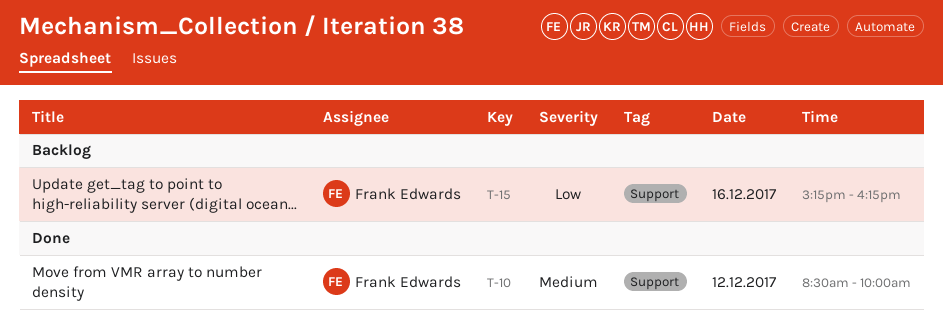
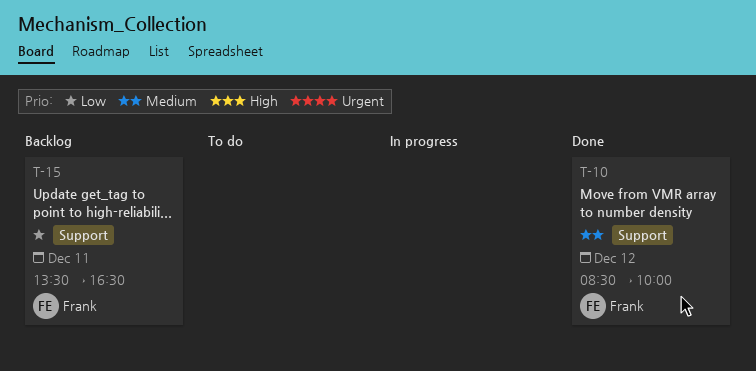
T-15, day: Dec 16 -> Dec 11
T-15, begins: 15:15 -> 13:30
T-15, ends: 16:15 -> 16:30

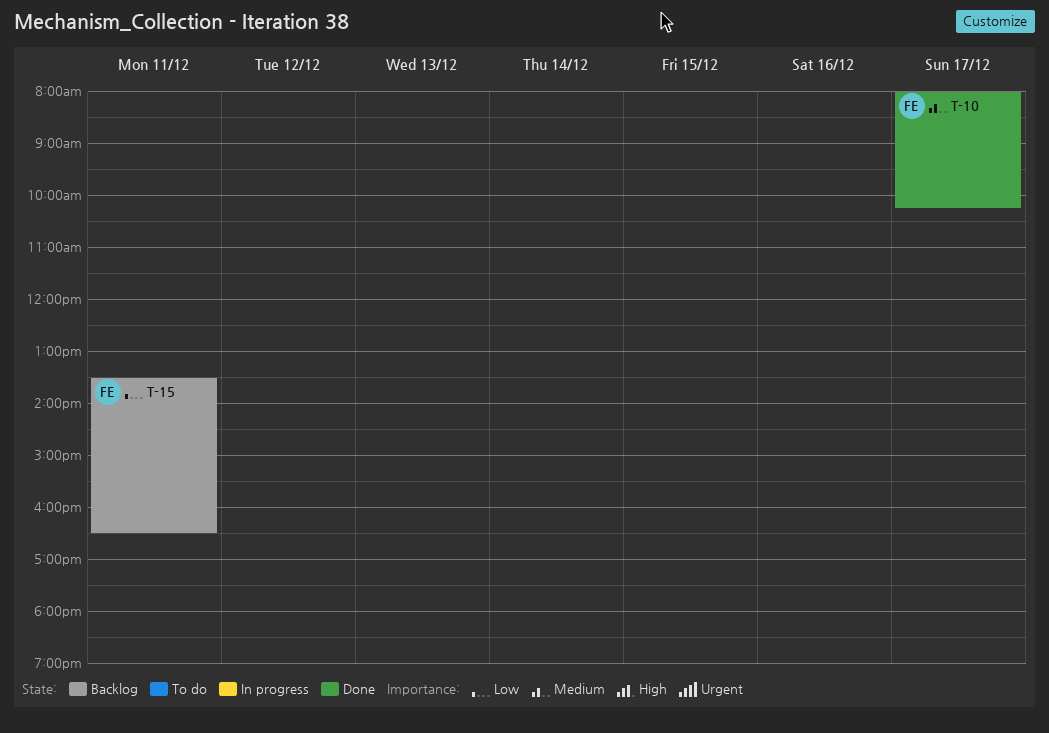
T-10, day: Dec 12 -> Dec 17
T-10, begins: 08:30 -> 08:00
T-10, ends: 10:00 -> 10:15

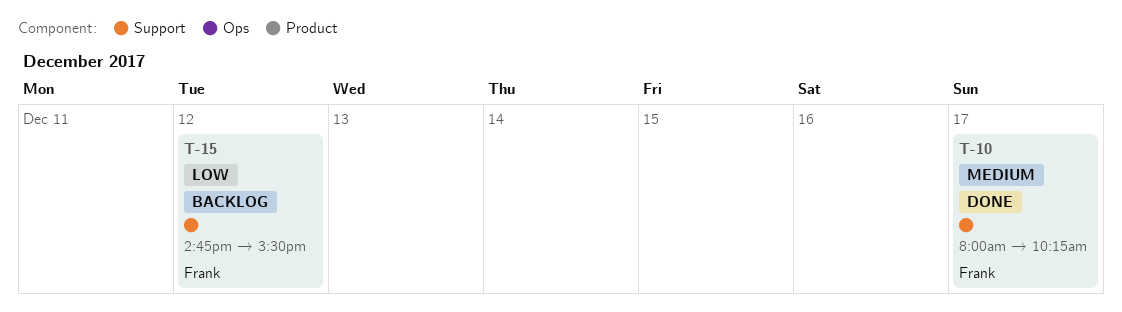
T-15, day: Dec 11 -> Dec 12
T-15, begins: 13:30 -> 14:45
T-15, ends: 16:30 -> 15:30

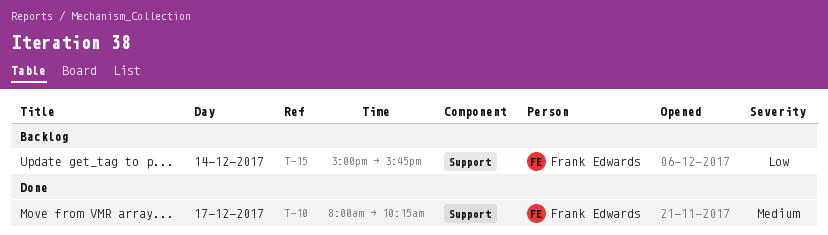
T-15, day: Dec 12 -> Dec 14
T-15, begins: 14:45 -> 15:00
T-15, ends: 15:30 -> 15:45

